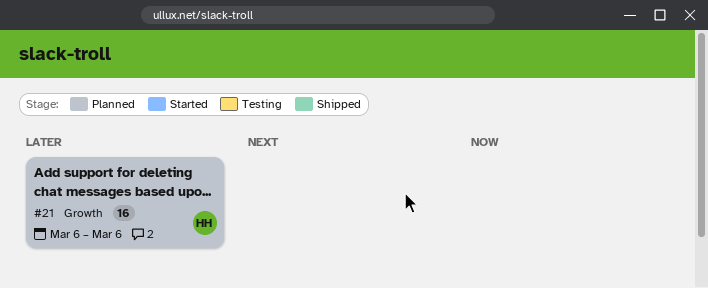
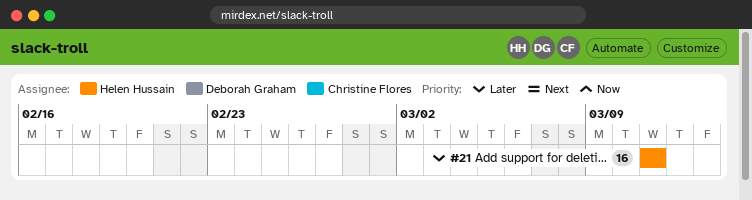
#21, start: Mar 6 -> Mar 11
#21, due: Mar 6 -> Mar 11

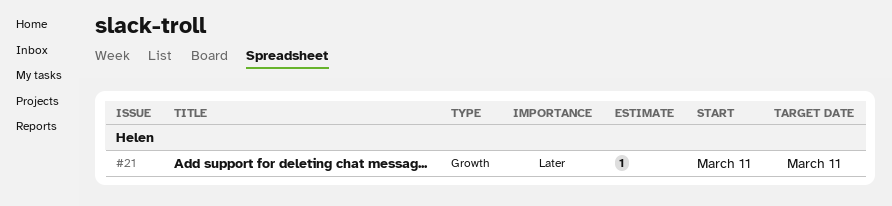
#21, estimate: 16 -> 1

